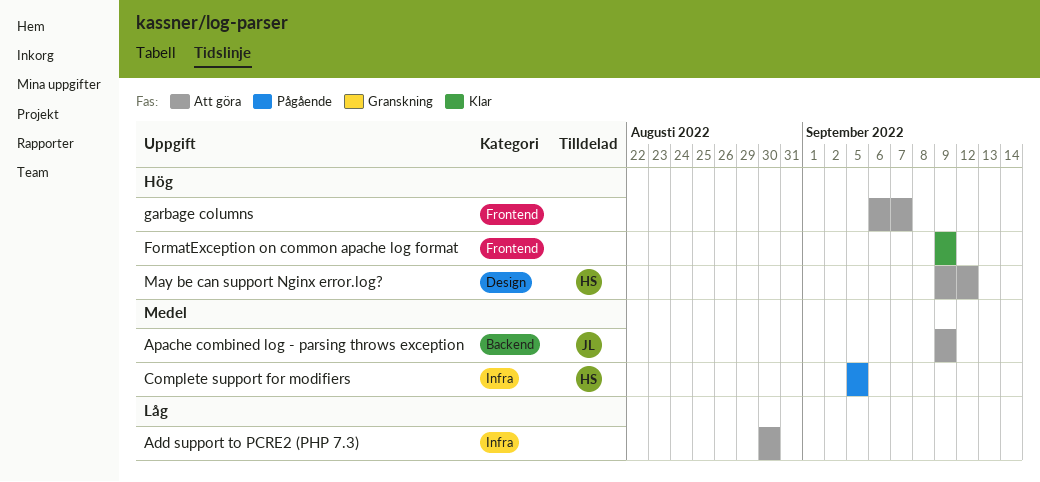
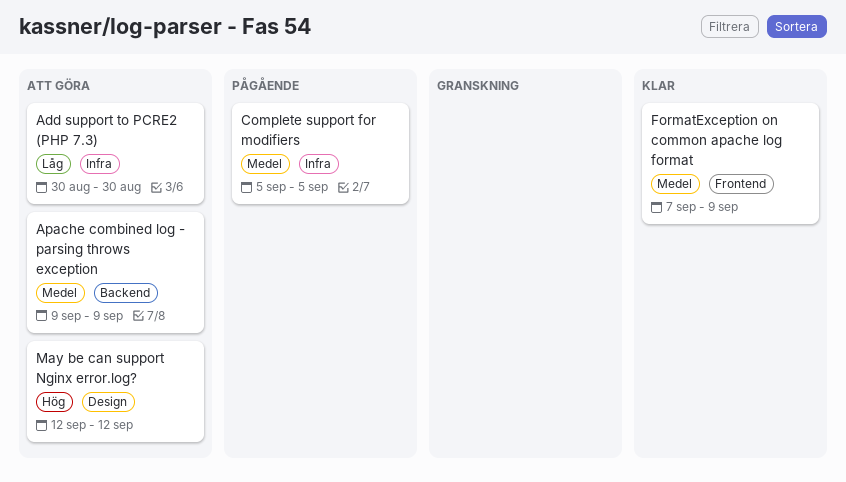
FormatException on common apache log format, priority: Hög -> Medel
FormatException on common apache log format, start: Sep 9 -> Sep 7
garbage columns: present -> none
May be can support Nginx error.log?, start: Sep 9 -> Sep 12

